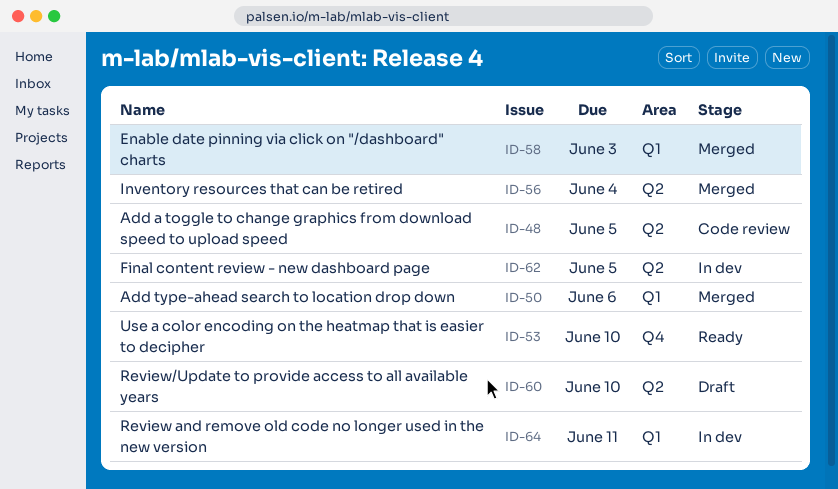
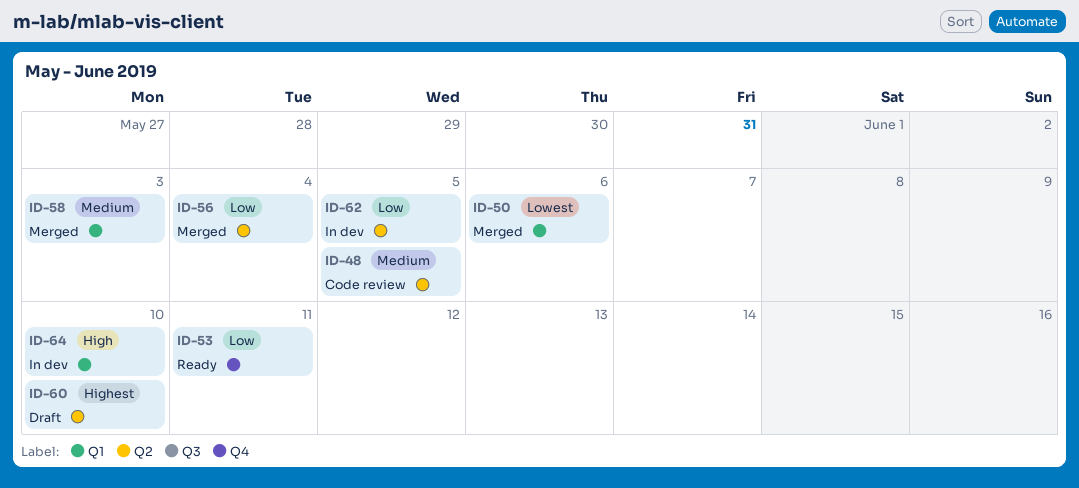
ID-53, due: Jun 10 -> Jun 11
ID-64, due: Jun 11 -> Jun 10

